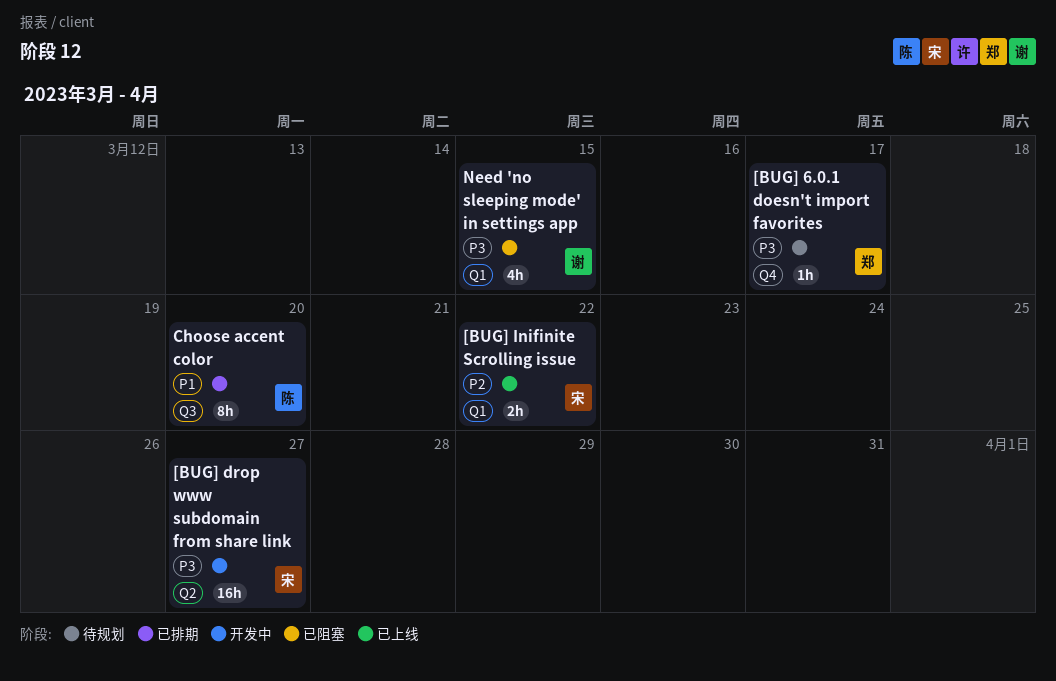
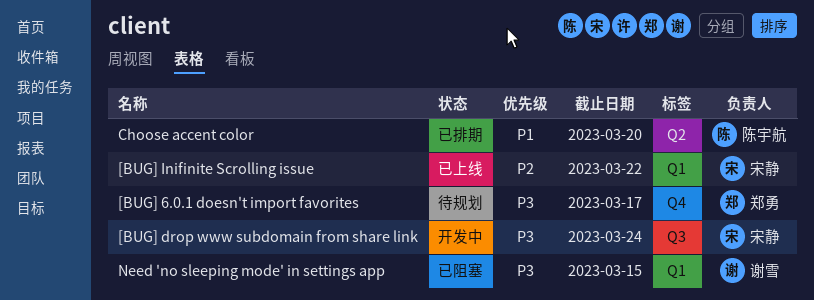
[BUG] drop www subdomain from share link, label: Q2 -> Q3
[BUG] drop www subdomain from share link, due: Mar 27 -> Mar 24
Choose accent color, label: Q3 -> Q2

